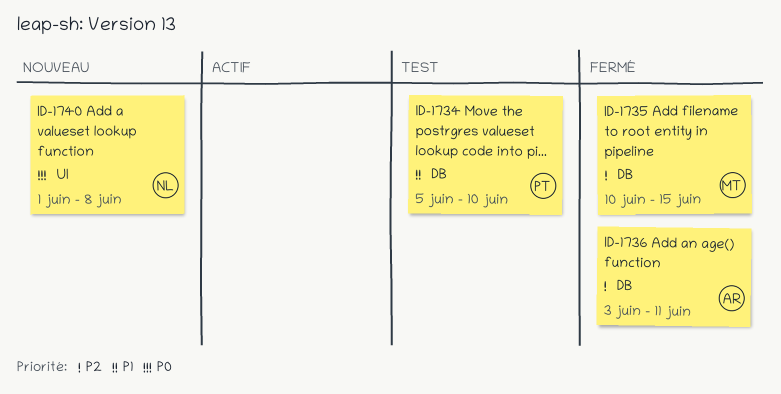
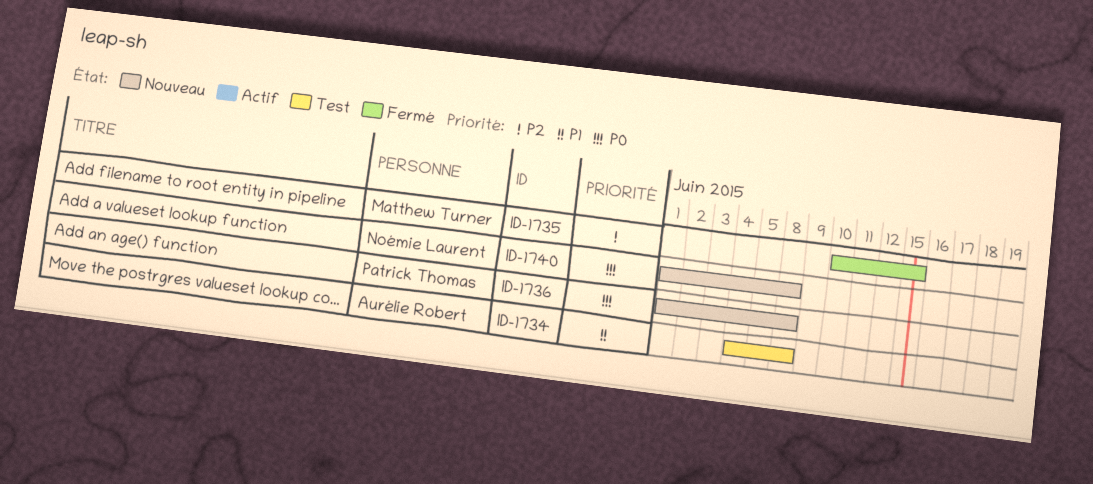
ID-1734, owner: Patrick Thomas -> Aurélie Robert
ID-1734, start: Jun 5 -> Jun 4
ID-1734, due: Jun 10 -> Jun 8
ID-1736, status: Fermé -> Nouveau
ID-1736, owner: Aurélie Robert -> Patrick Thomas
ID-1736, priority: P2 -> P0
ID-1736, start: Jun 3 -> Jun 1
ID-1736, due: Jun 11 -> Jun 8

